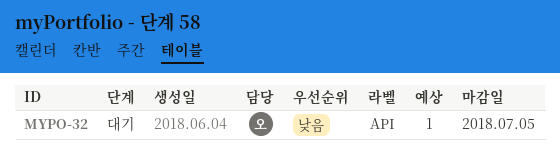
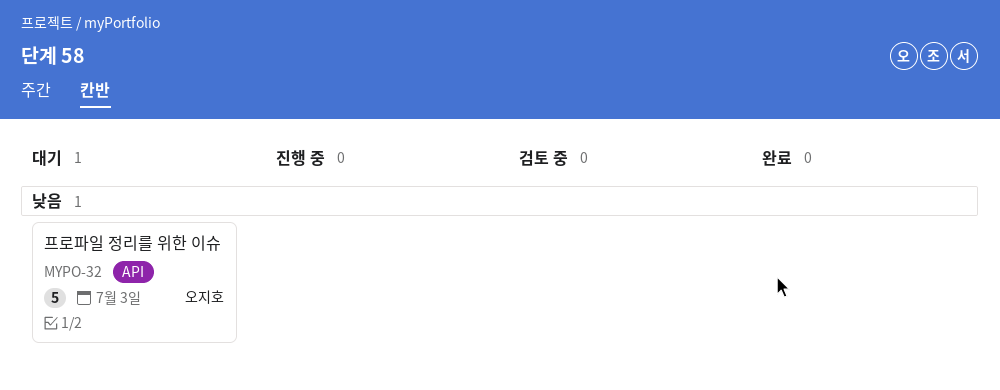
MYPO-32, estimate: 1 -> 5
MYPO-32, due: Jul 5 -> Jul 3

